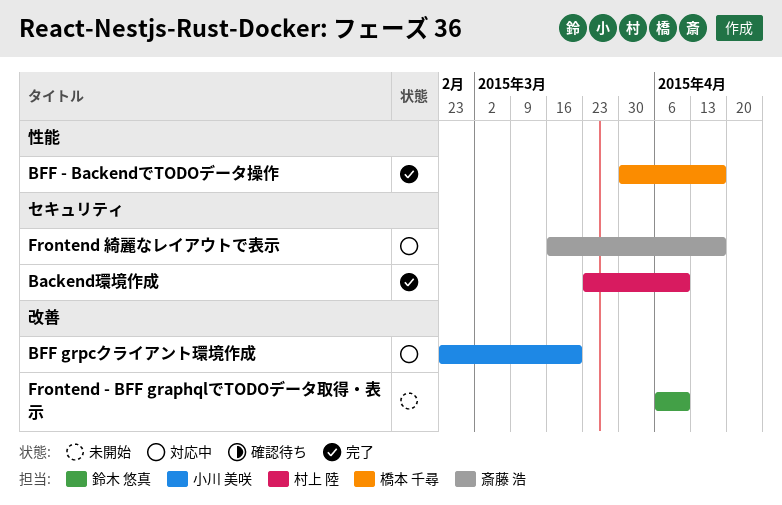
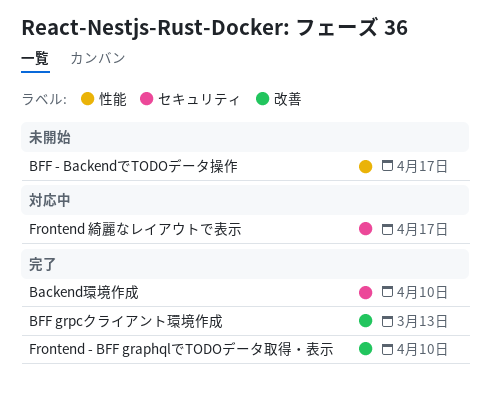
BFF - BackendでTODOデータ操作, status: 完了 -> 未開始
BFF grpcクライアント環境作成, status: 対応中 -> 完了
BFF grpcクライアント環境作成, due: Mar 20 -> Mar 13
Frontend - BFF graphqlでTODOデータ取得・表示, status: 未開始 -> 完了

